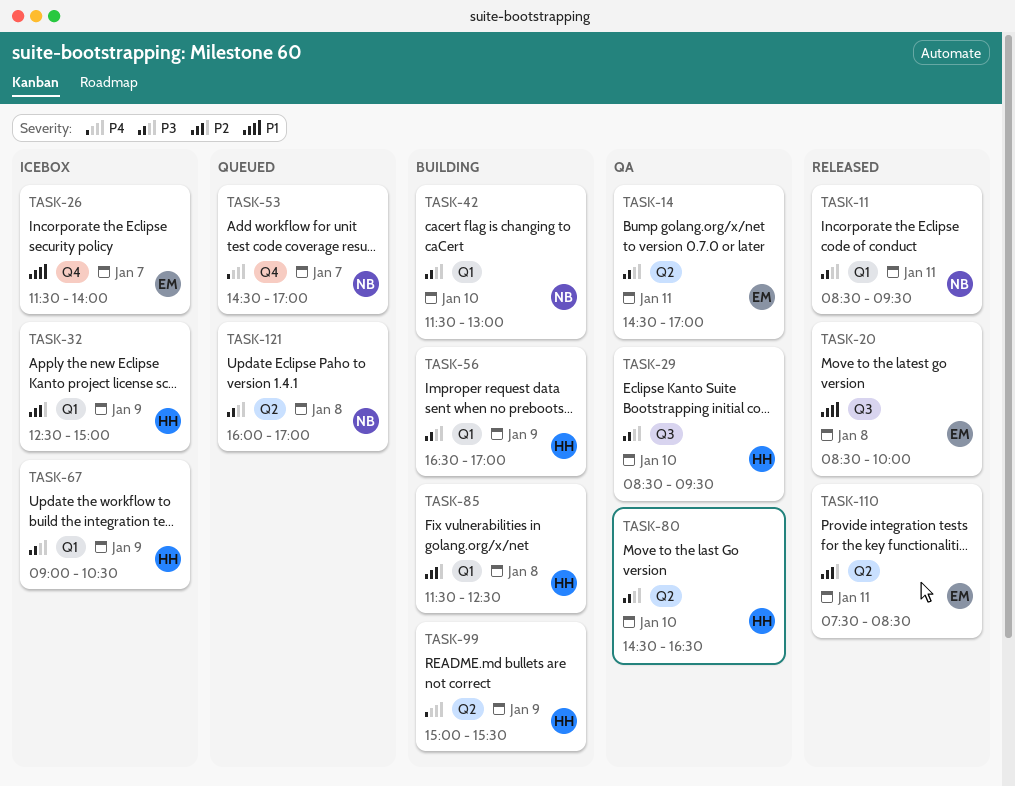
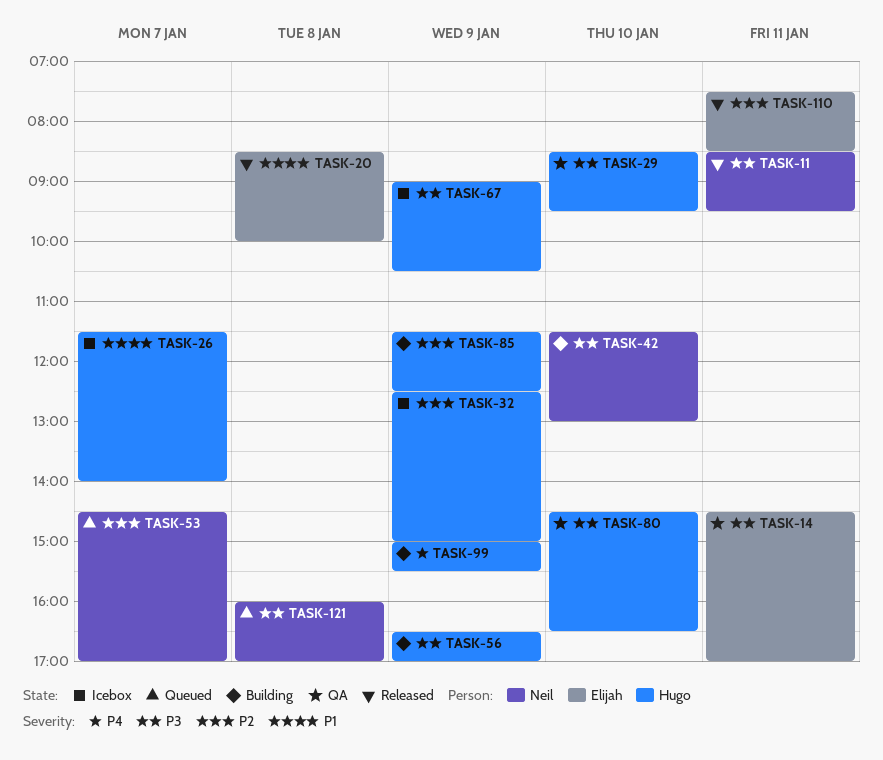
TASK-26, owner: Elijah -> Hugo
TASK-53, priority: P4 -> P2
TASK-85, day: Jan 8 -> Jan 9

